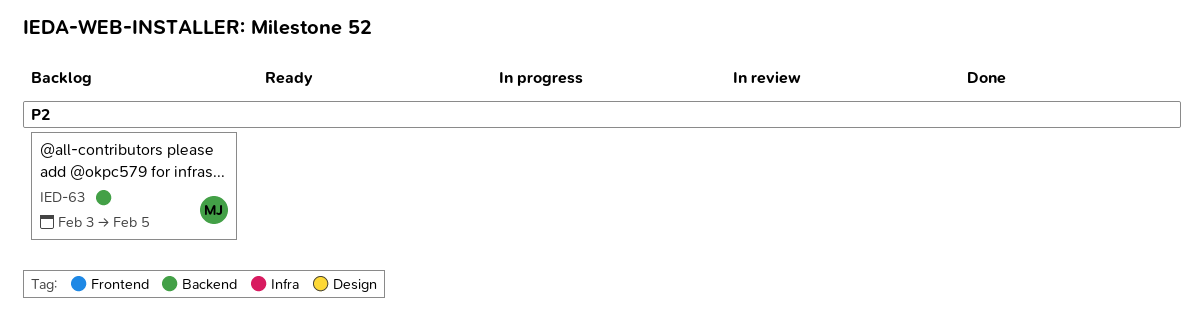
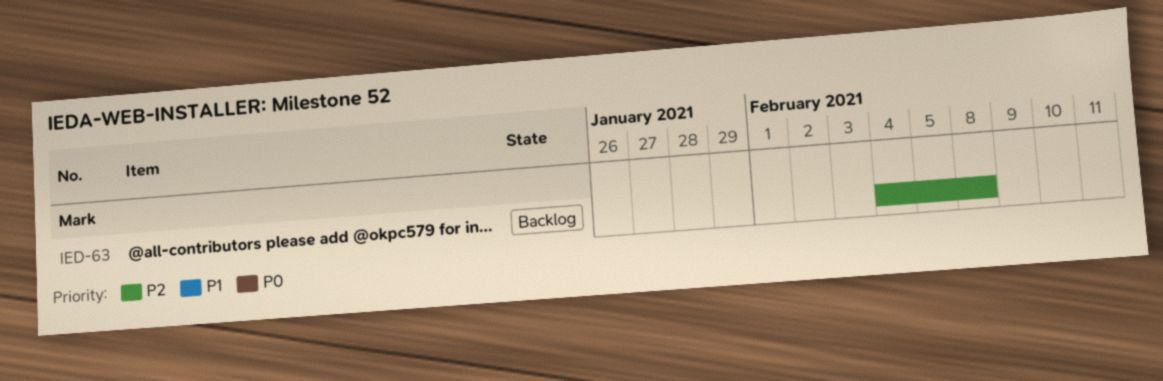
IED-63, start: Feb 3 -> Feb 4
IED-63, due: Feb 5 -> Feb 8

